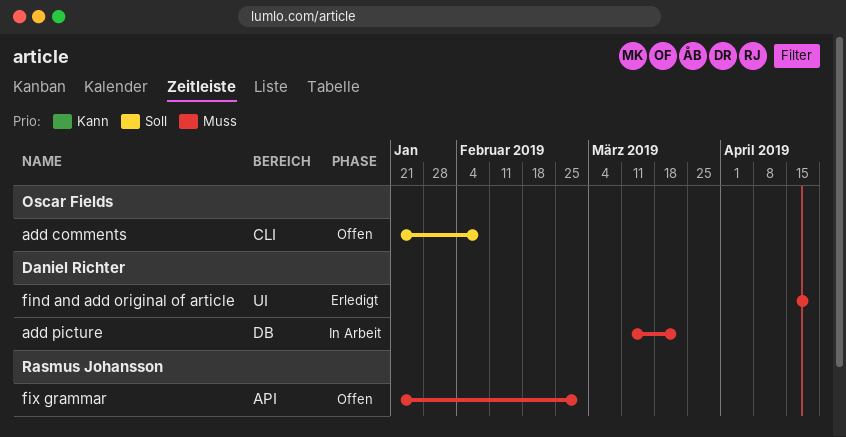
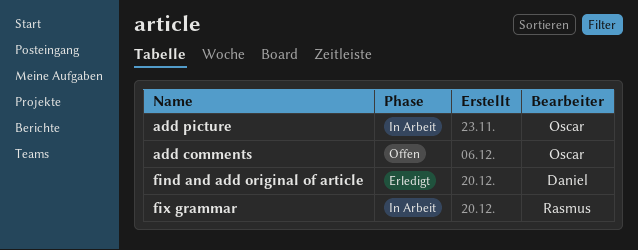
add picture, owner: Daniel Richter -> Oscar Fields
fix grammar, status: Offen -> In Arbeit

